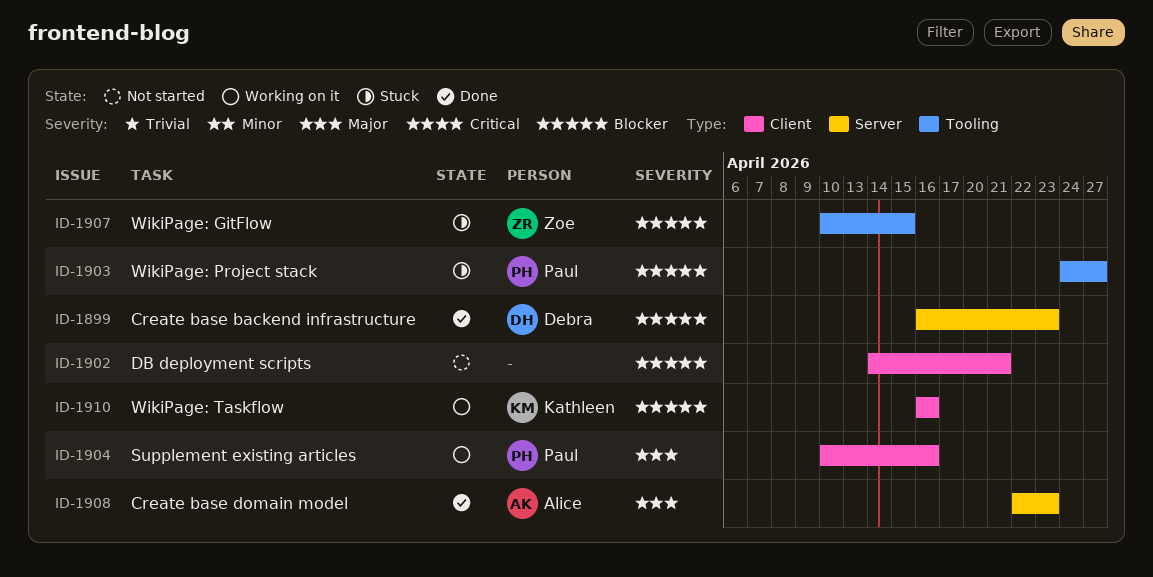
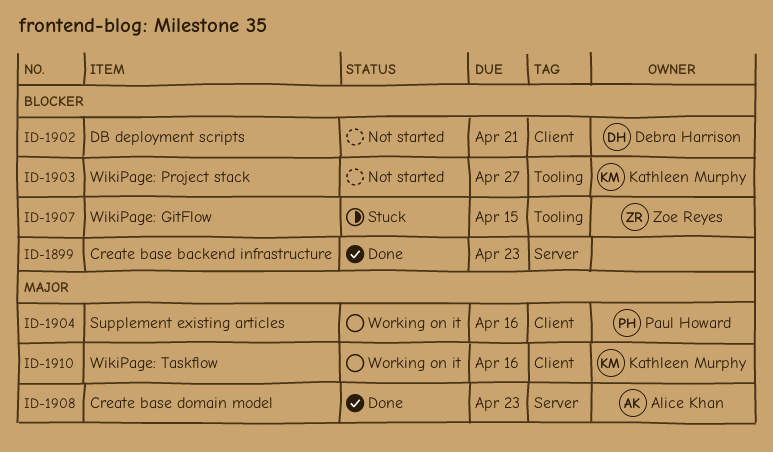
ID-1899, owner: Debra Harrison -> none
ID-1902, owner: none -> Debra Harrison
ID-1903, status: Stuck -> Not started
ID-1903, owner: Paul Howard -> Kathleen Murphy
ID-1910, priority: Blocker -> Major

